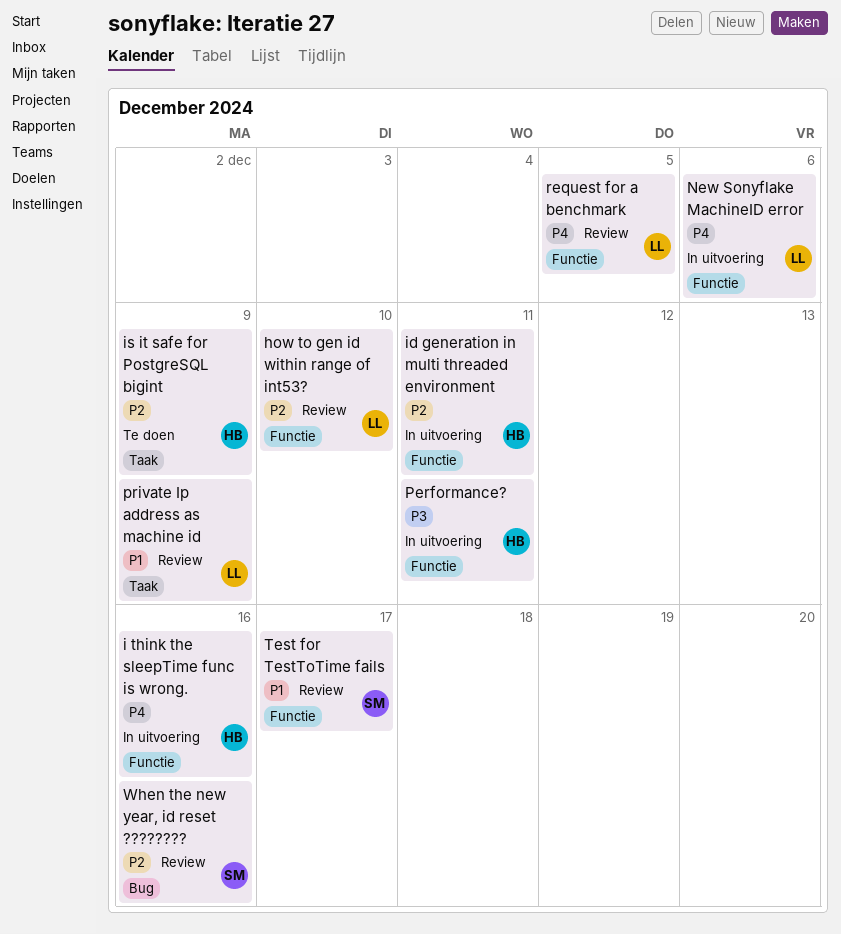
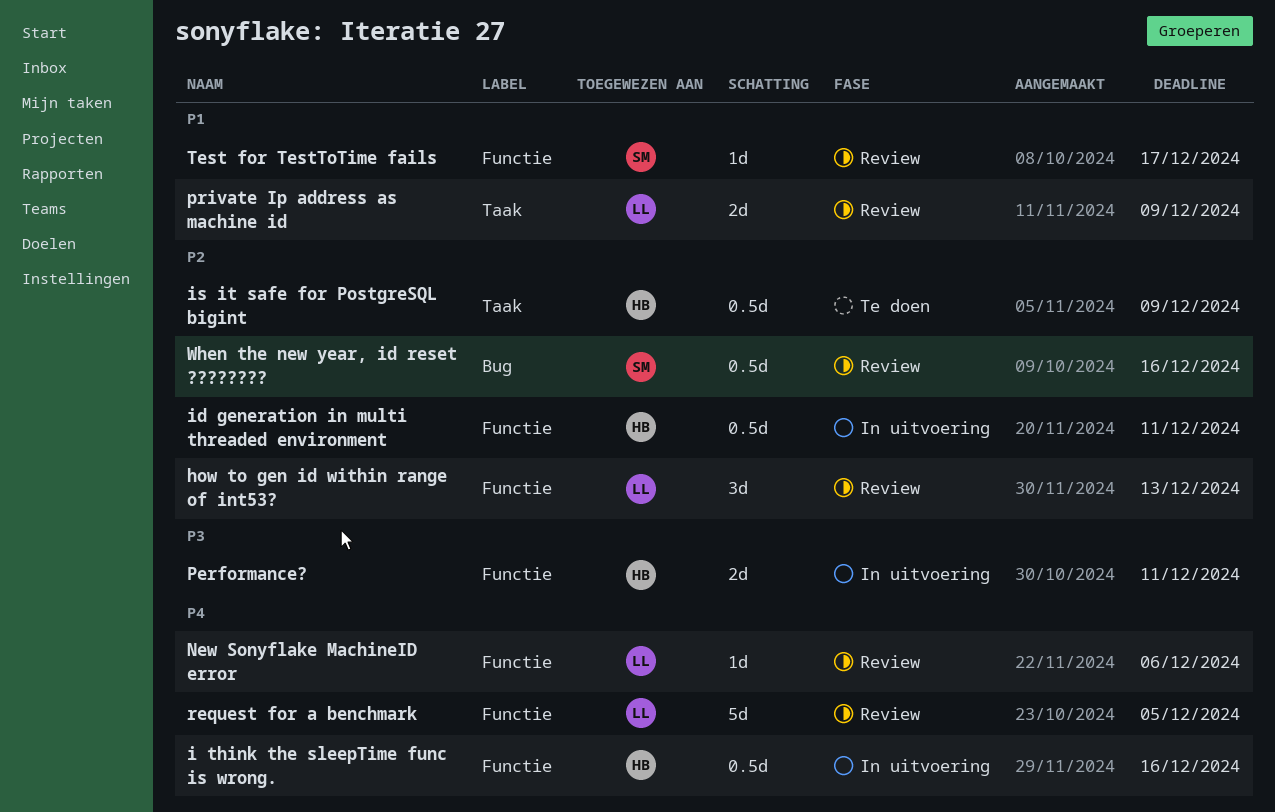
how to gen id within range of int53?, due: Dec 10 -> Dec 13
New Sonyflake MachineID error, status: In uitvoering -> Review

